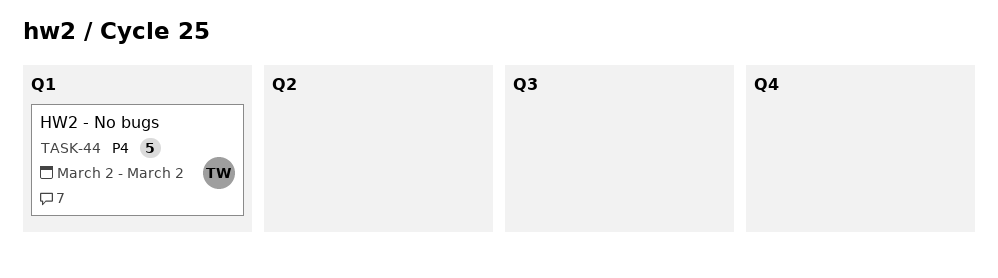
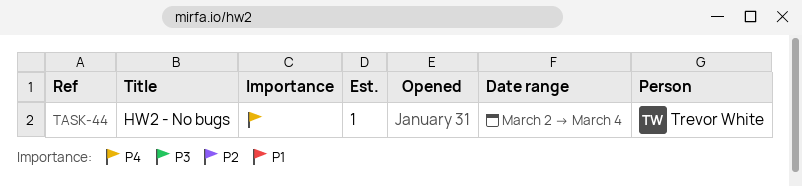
TASK-44, estimate: 5 -> 1
TASK-44, due: Mar 2 -> Mar 4

